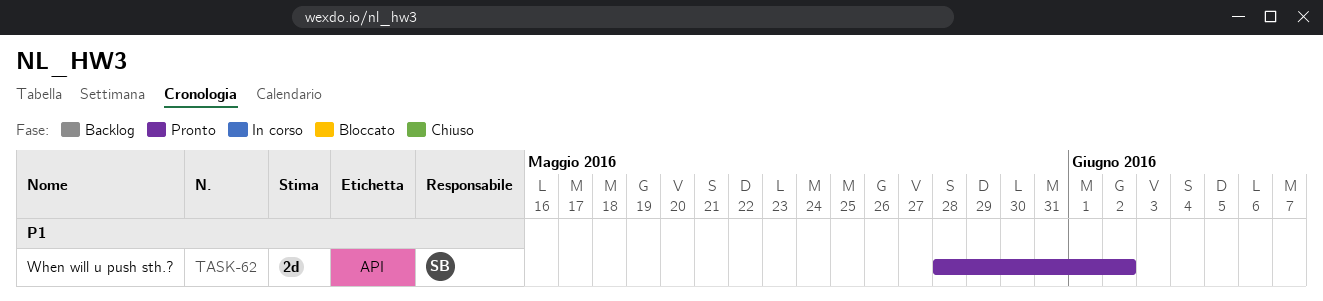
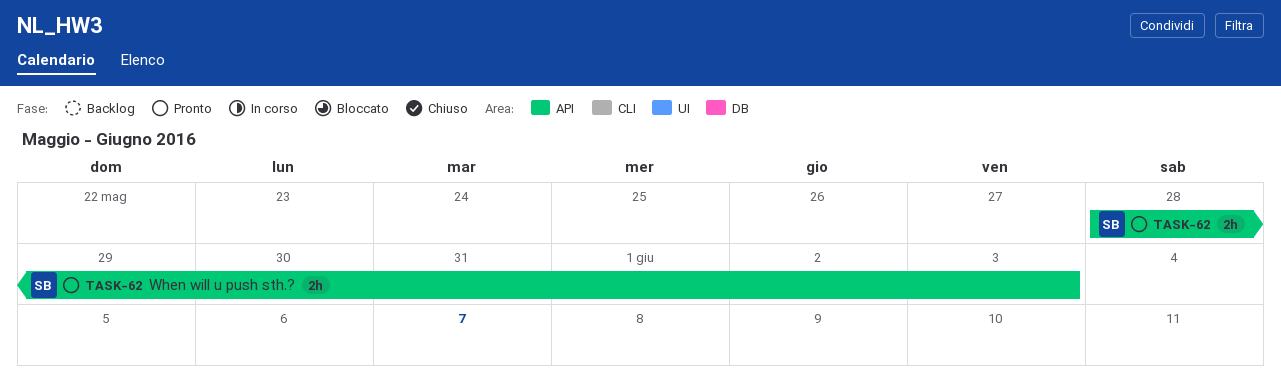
TASK-62, estimate: 2d -> 2h
TASK-62, due: Jun 2 -> Jun 3

